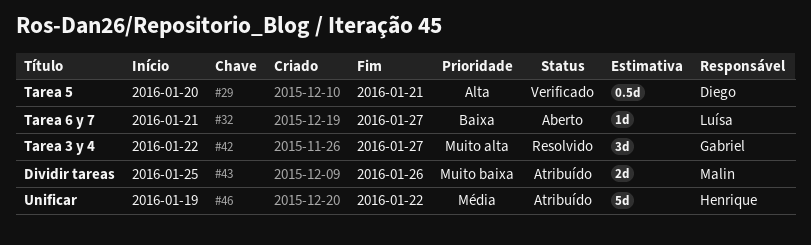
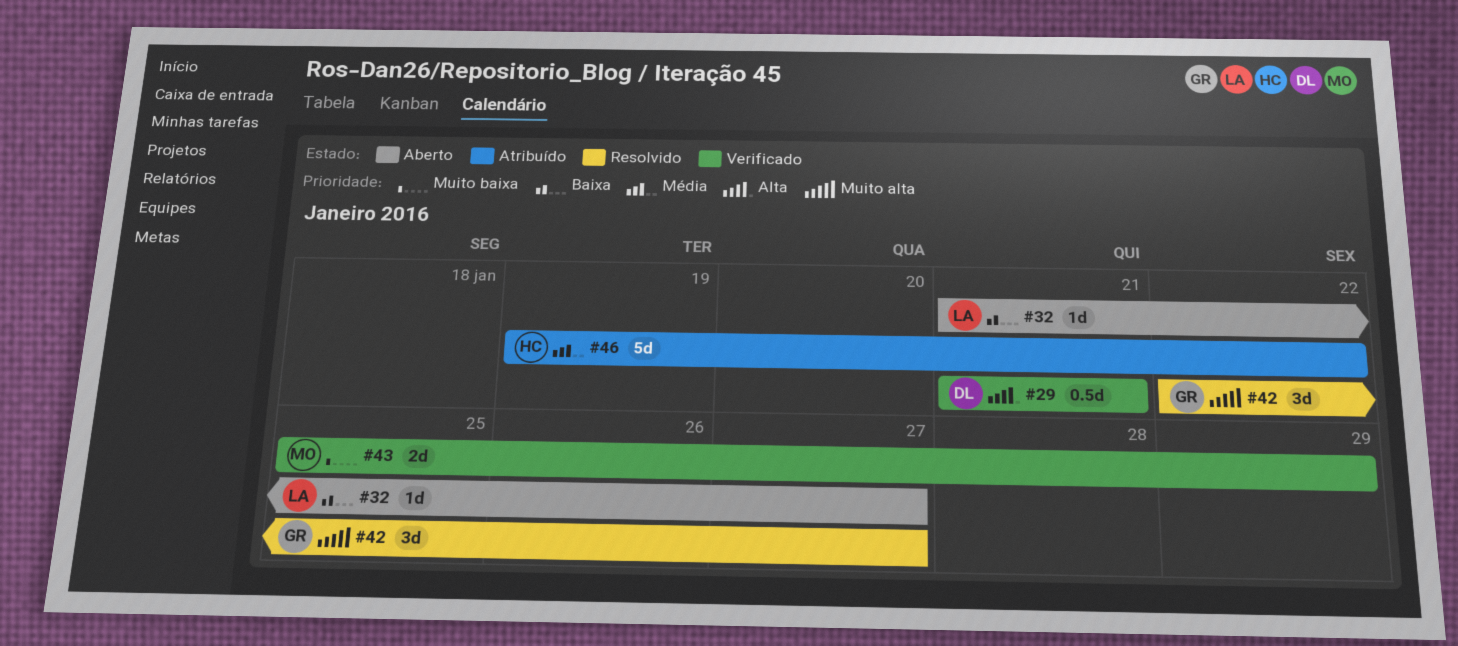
#29, start: Jan 20 -> Jan 21
#43, status: Atribuído -> Verificado
#43, due: Jan 26 -> Jan 29

